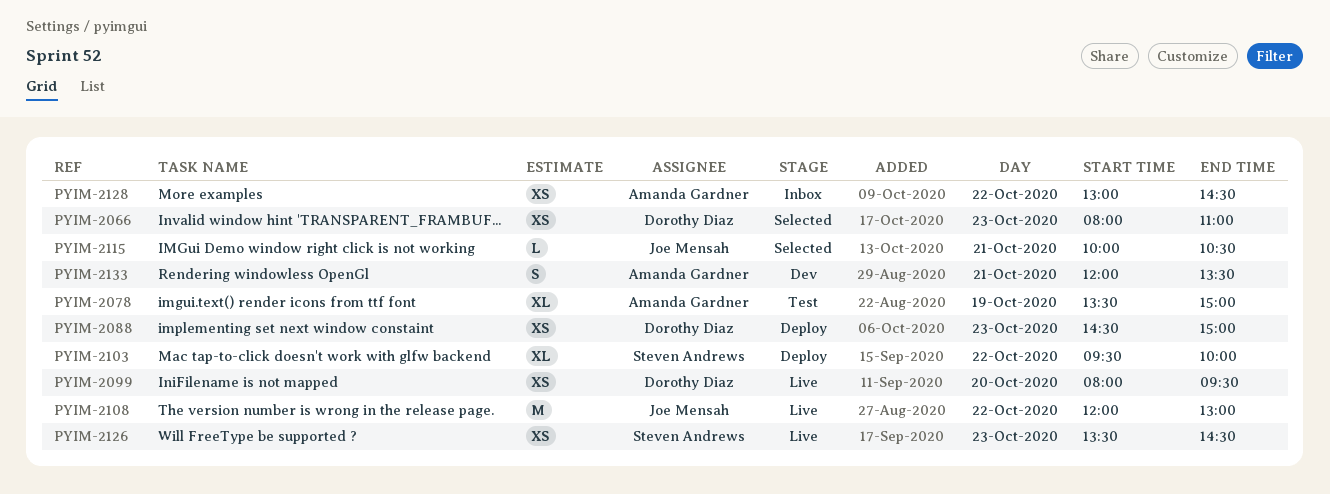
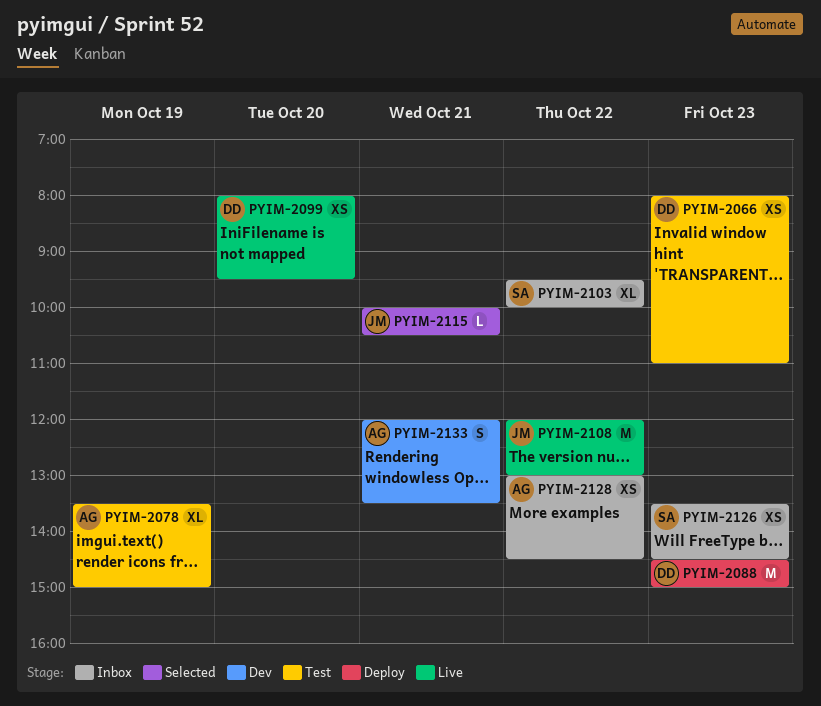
PYIM-2066, status: Selected -> Test
PYIM-2088, estimate: XS -> M
PYIM-2103, status: Deploy -> Inbox
PYIM-2126, status: Live -> Inbox

